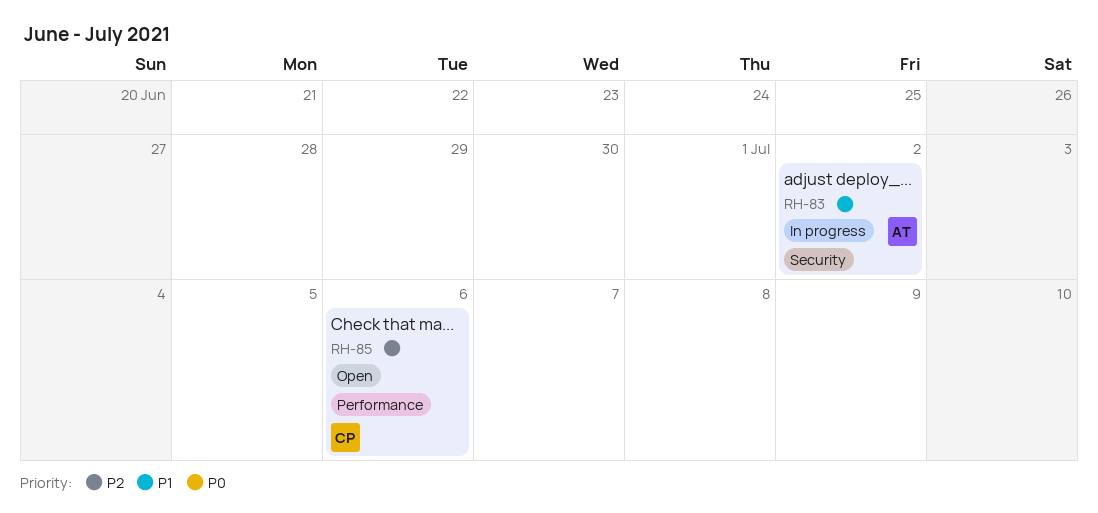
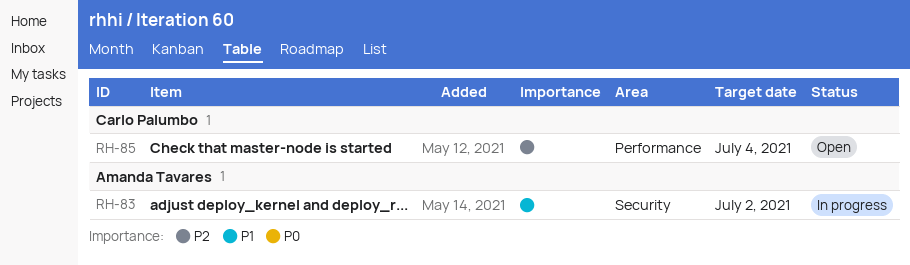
RH-85, due: Jul 6 -> Jul 4

